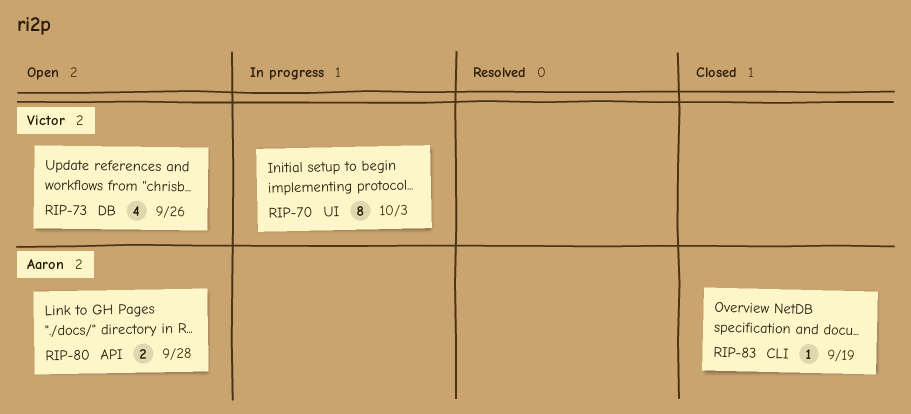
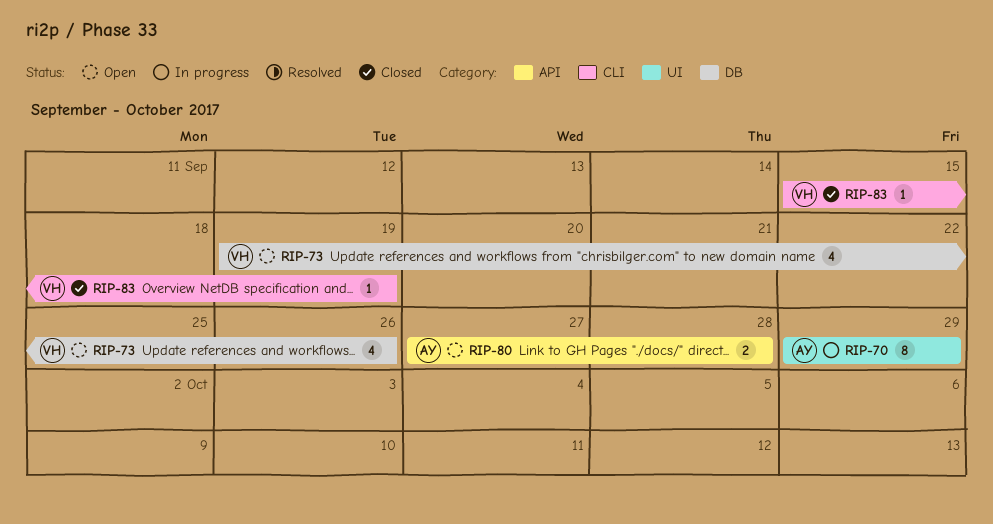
RIP-70, owner: Victor -> Aaron
RIP-70, due: Oct 3 -> Sep 29
RIP-83, owner: Aaron -> Victor

